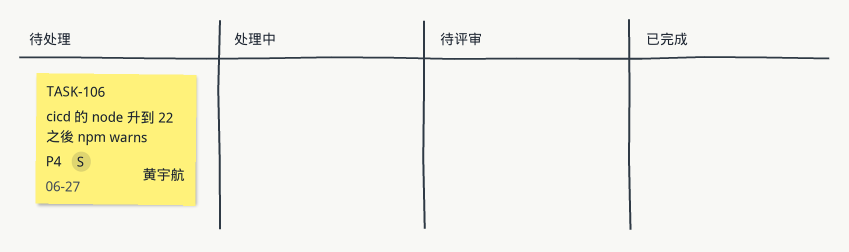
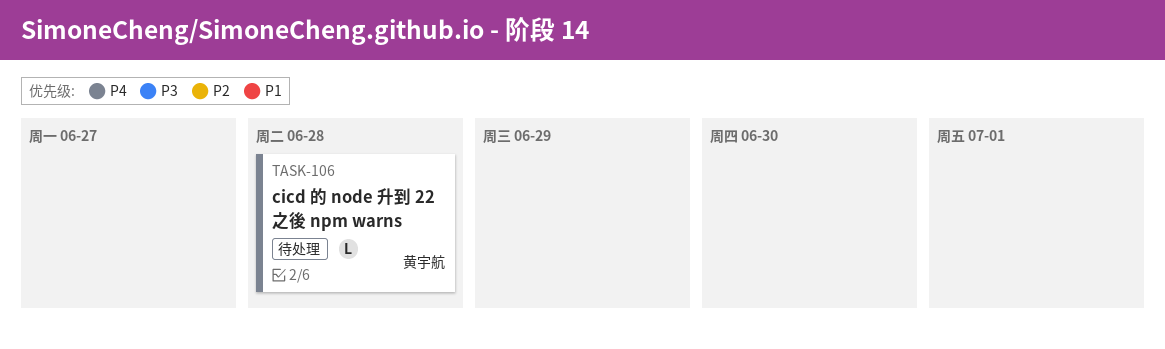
TASK-106, estimate: S -> L
TASK-106, due: Jun 27 -> Jun 28

